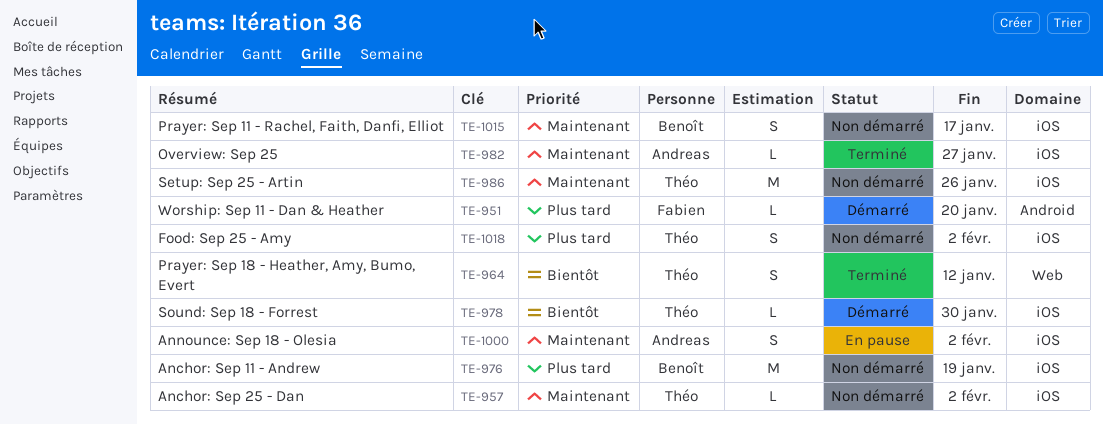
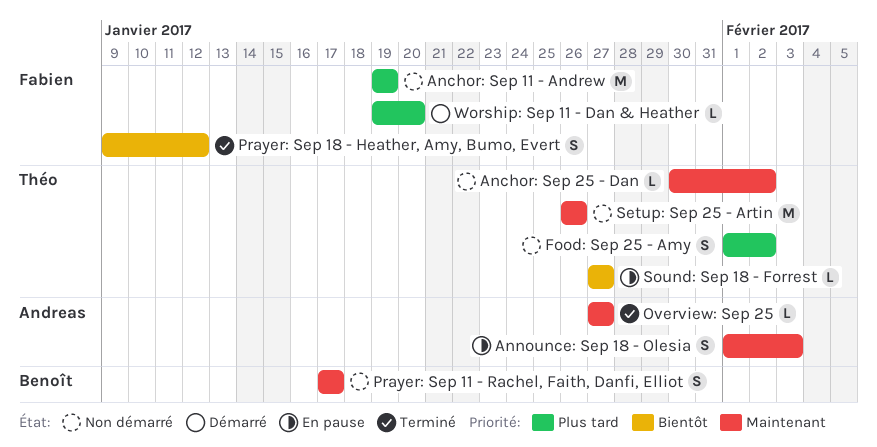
Anchor: Sep 11 - Andrew, owner: Benoît -> Fabien
Announce: Sep 18 - Olesia, due: Feb 2 -> Feb 3
Prayer: Sep 18 - Heather, Amy, Bumo, Evert, owner: Théo -> Fabien
Sound: Sep 18 - Forrest, status: Démarré -> En pause
Sound: Sep 18 - Forrest, due: Jan 30 -> Jan 27

